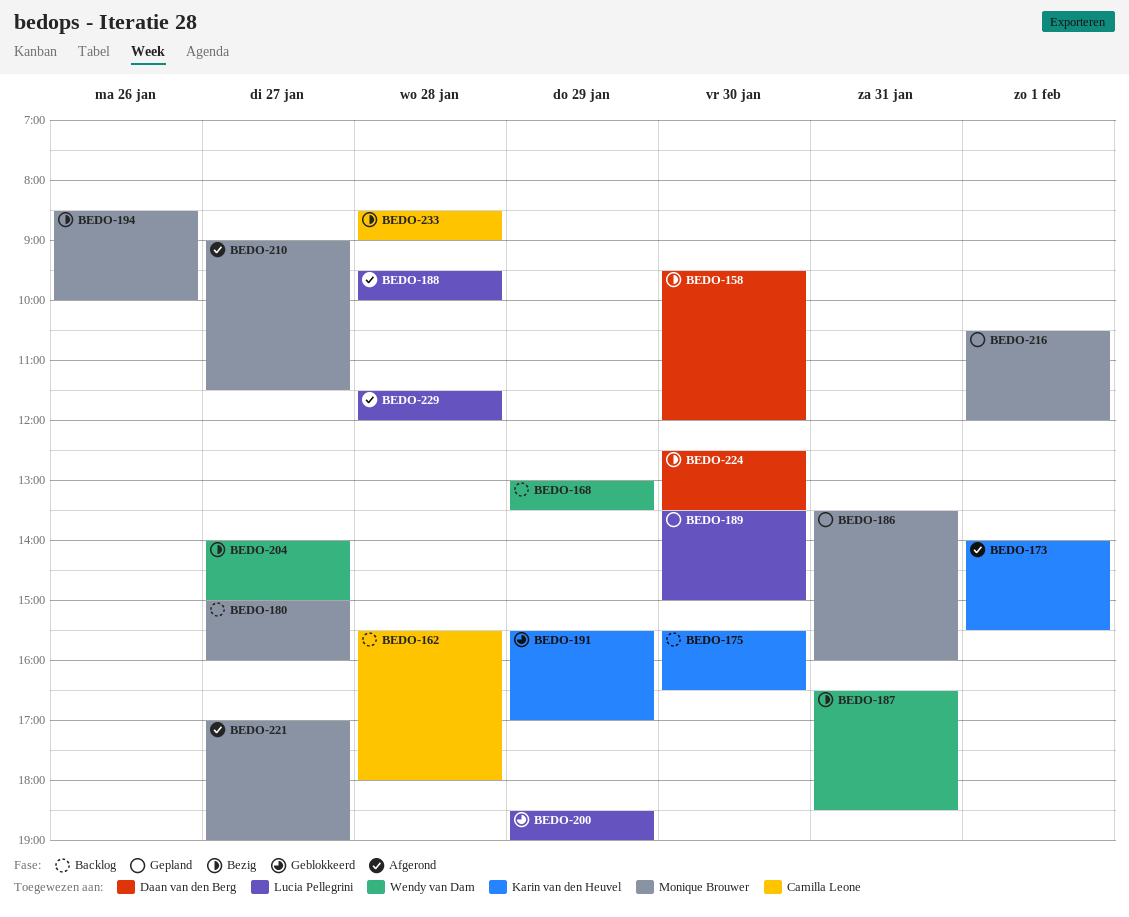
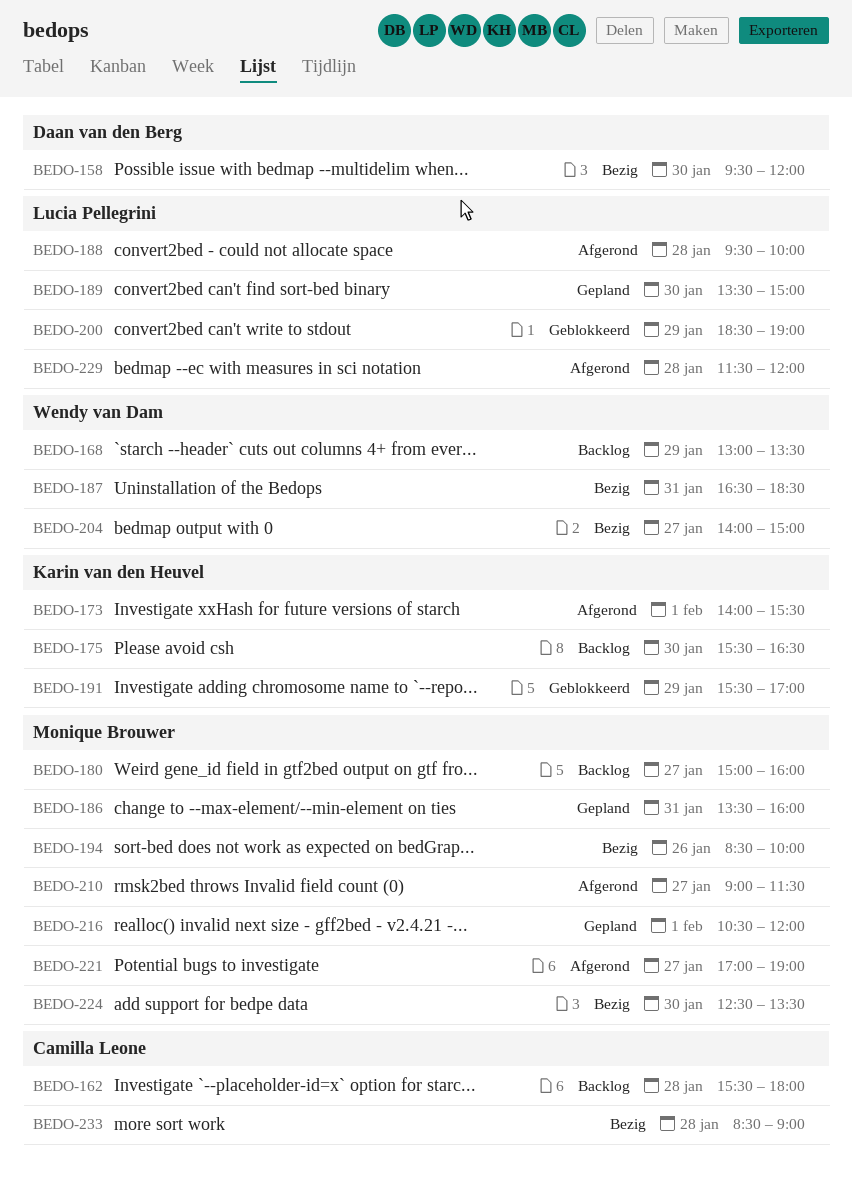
BEDO-224, owner: Daan van den Berg -> Monique Brouwer

